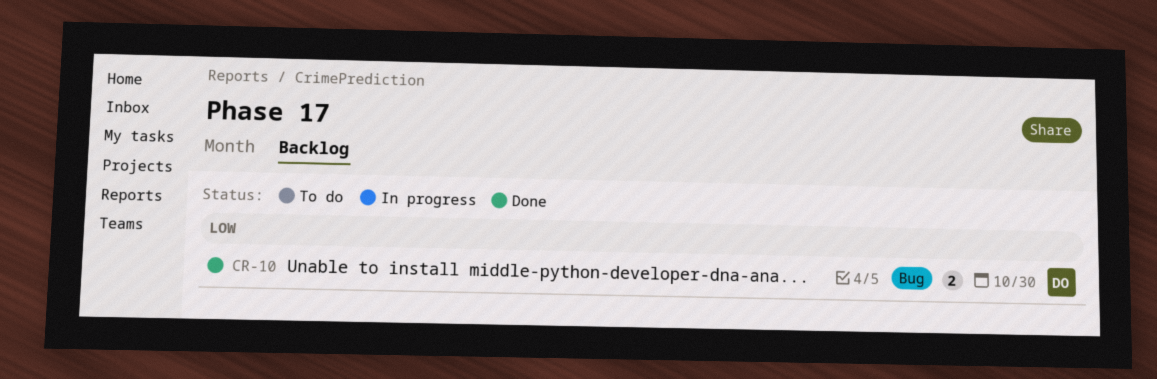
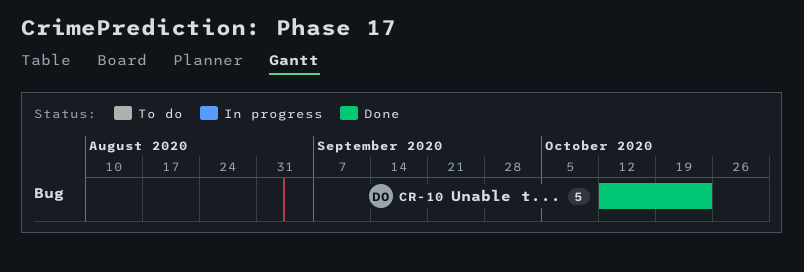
CR-10, estimate: 2 -> 5
CR-10, due: Oct 30 -> Oct 23

